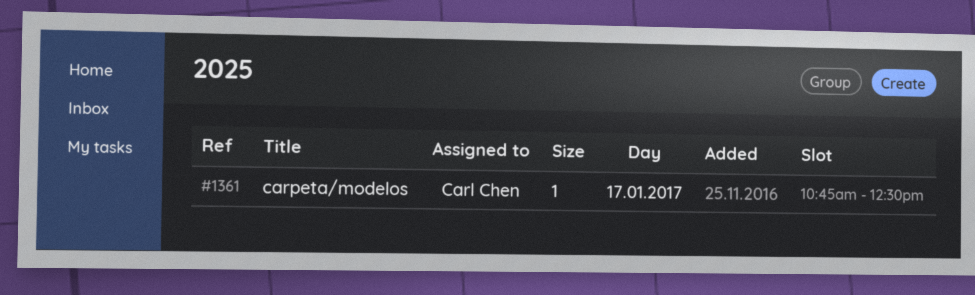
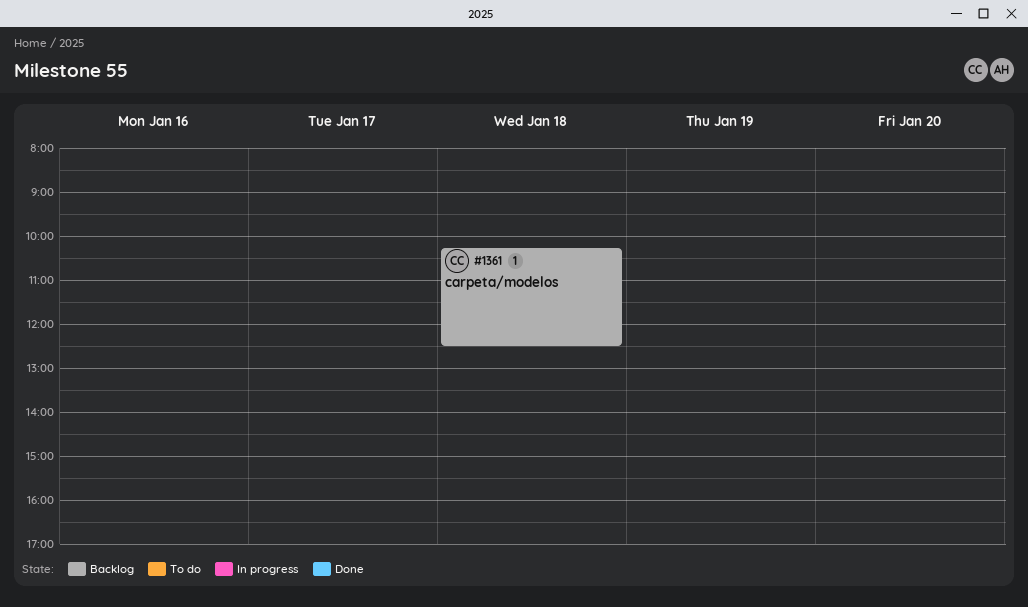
#1361, day: Jan 17 -> Jan 18
#1361, begins: 10:45 -> 10:15

